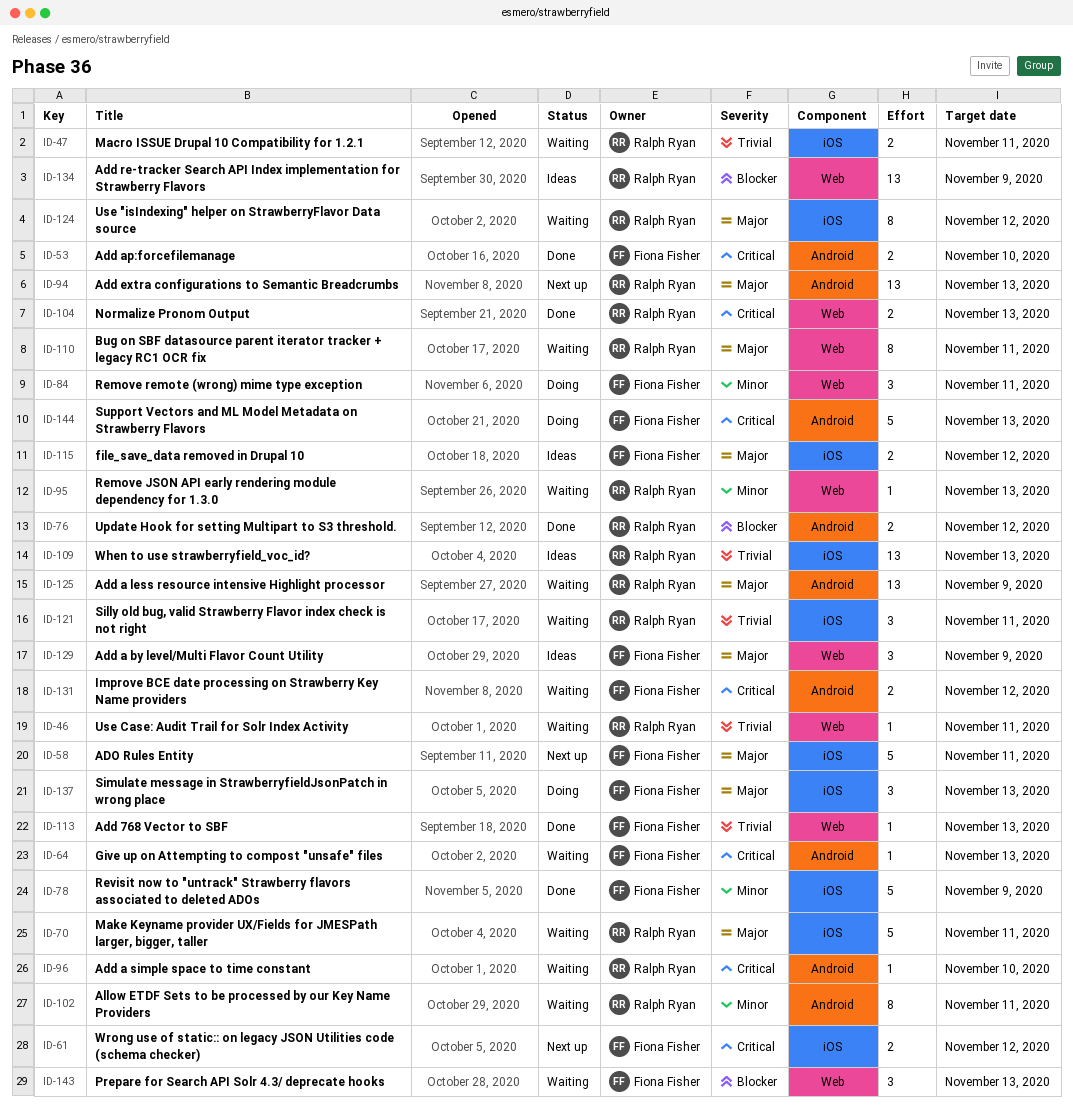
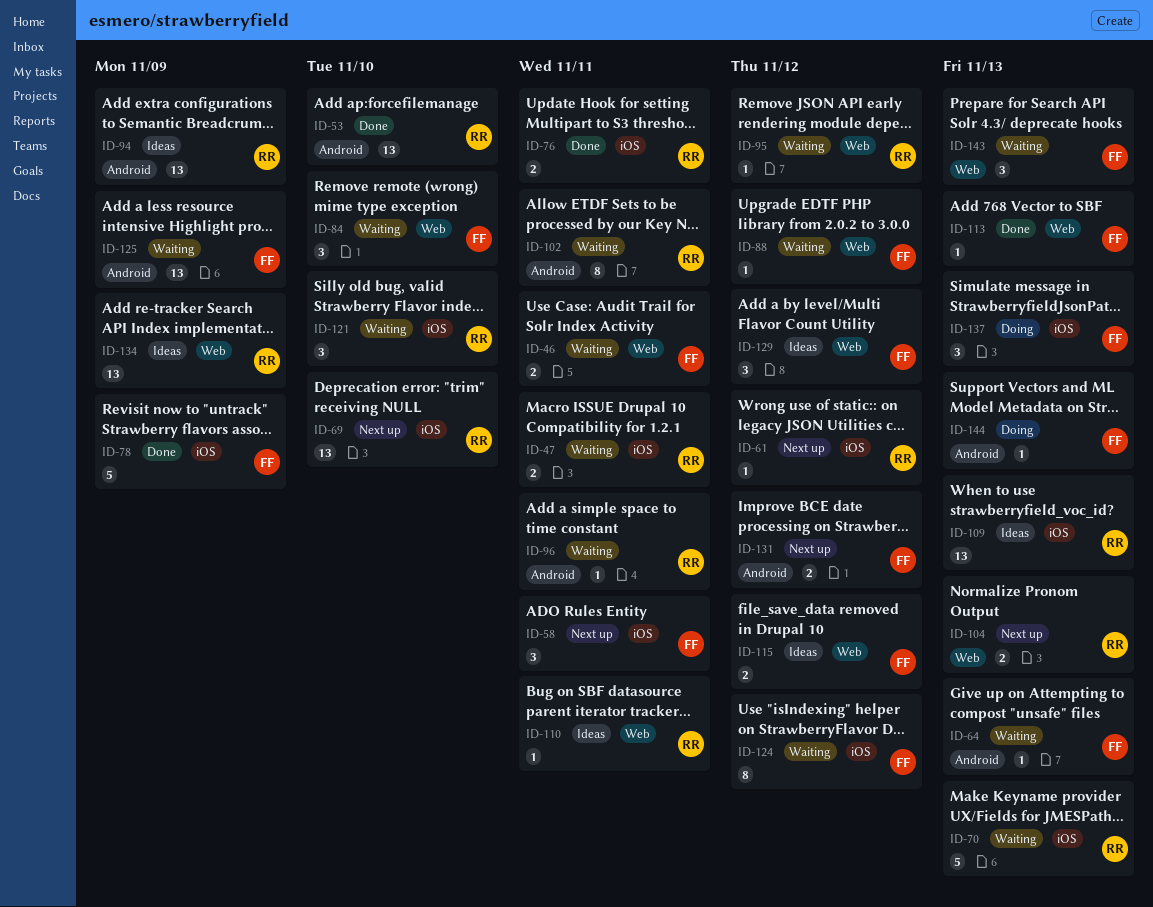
ID-46, owner: Ralph Ryan -> Fiona Fisher
ID-46, estimate: 1 -> 2
ID-53, owner: Fiona Fisher -> Ralph Ryan
ID-53, estimate: 2 -> 13
ID-58, estimate: 5 -> 3
ID-61, owner: Fiona Fisher -> Ralph Ryan
ID-61, estimate: 2 -> 1
ID-69: none -> present
ID-70, due: Nov 11 -> Nov 13
ID-76, label: Android -> iOS
ID-76, due: Nov 12 -> Nov 11
ID-84, status: Doing -> Waiting
ID-84, due: Nov 11 -> Nov 10
ID-88: none -> present
ID-94, status: Next up -> Ideas
ID-94, due: Nov 13 -> Nov 9
ID-95, due: Nov 13 -> Nov 12
ID-96, due: Nov 10 -> Nov 11
ID-104, status: Done -> Next up
ID-110, status: Waiting -> Ideas
ID-110, estimate: 8 -> 1
ID-115, label: iOS -> Web
ID-121, due: Nov 11 -> Nov 10
ID-124, owner: Ralph Ryan -> Fiona Fisher
ID-125, owner: Ralph Ryan -> Fiona Fisher
ID-129, due: Nov 9 -> Nov 12
ID-131, status: Waiting -> Next up
ID-144, estimate: 5 -> 1

